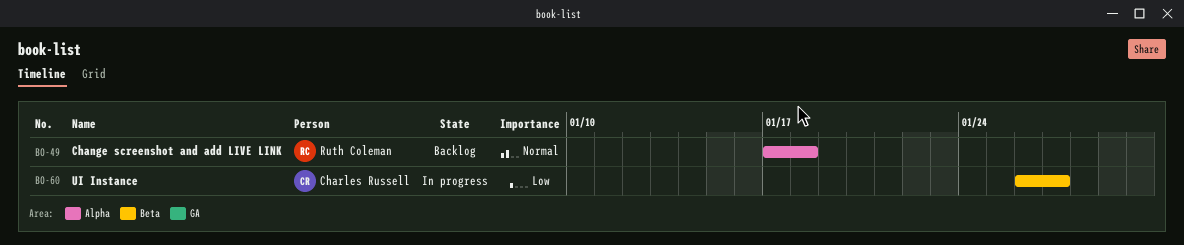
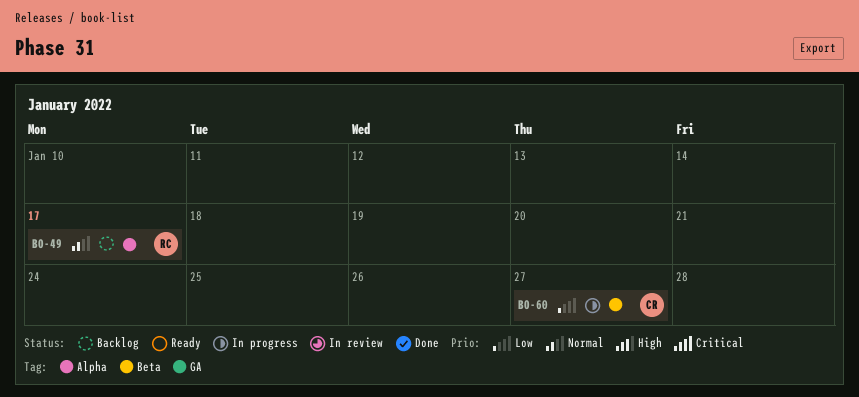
BO-49, due: Jan 18 -> Jan 17

